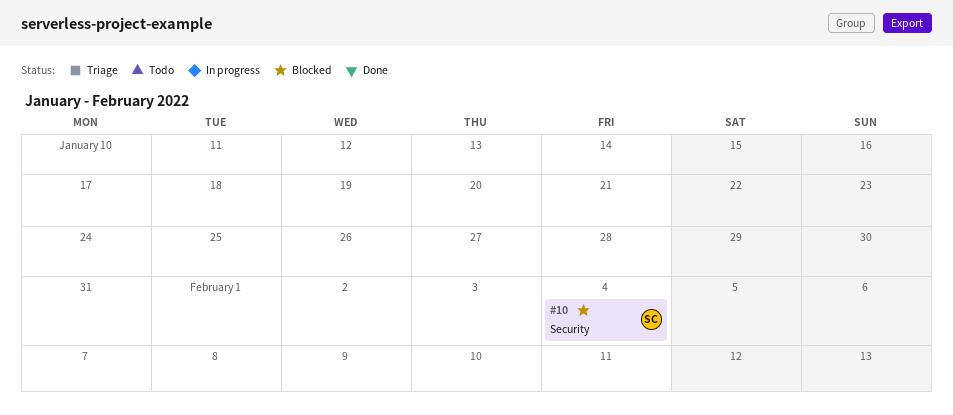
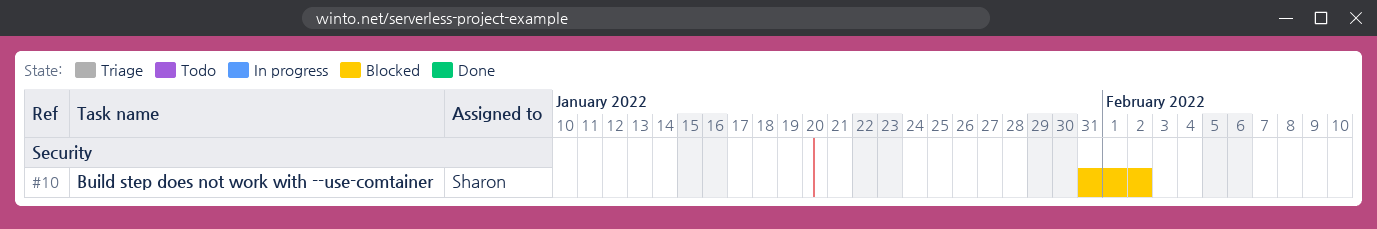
#10, due: Feb 4 -> Feb 2

